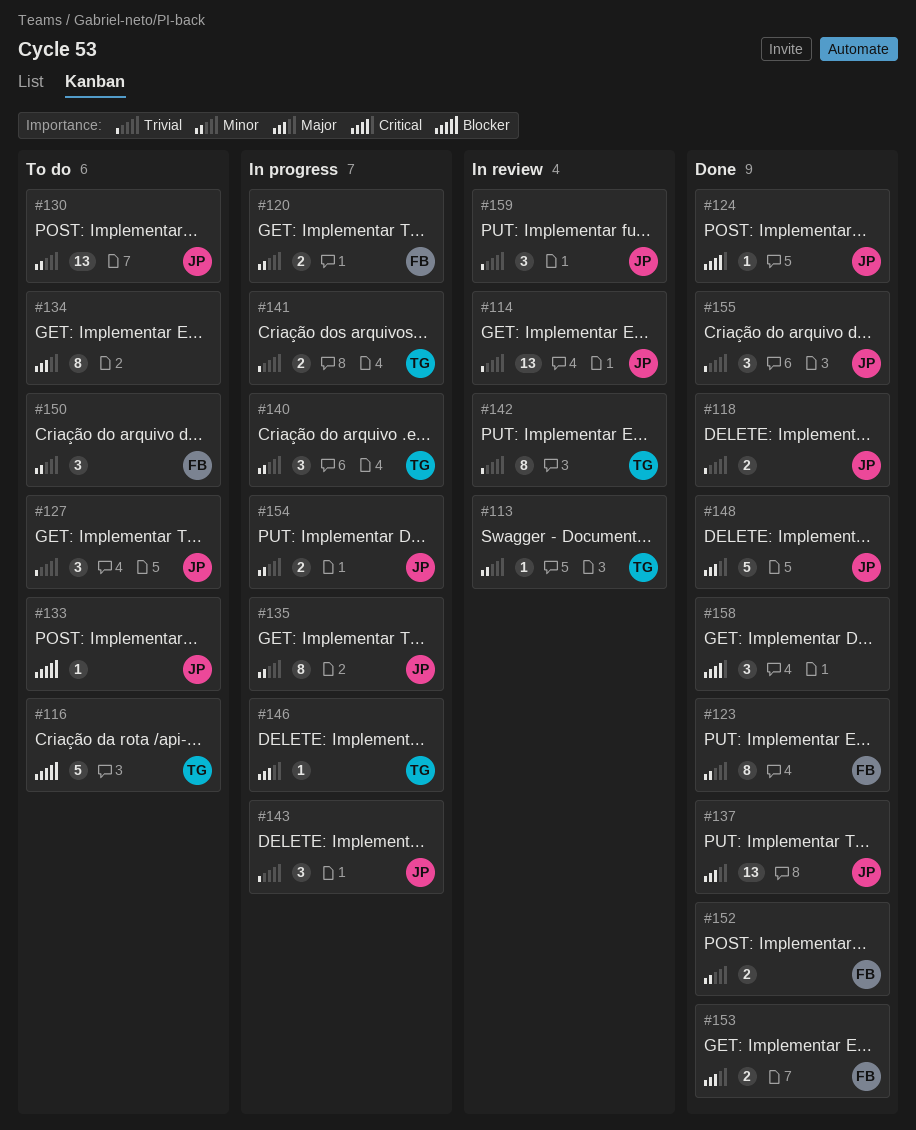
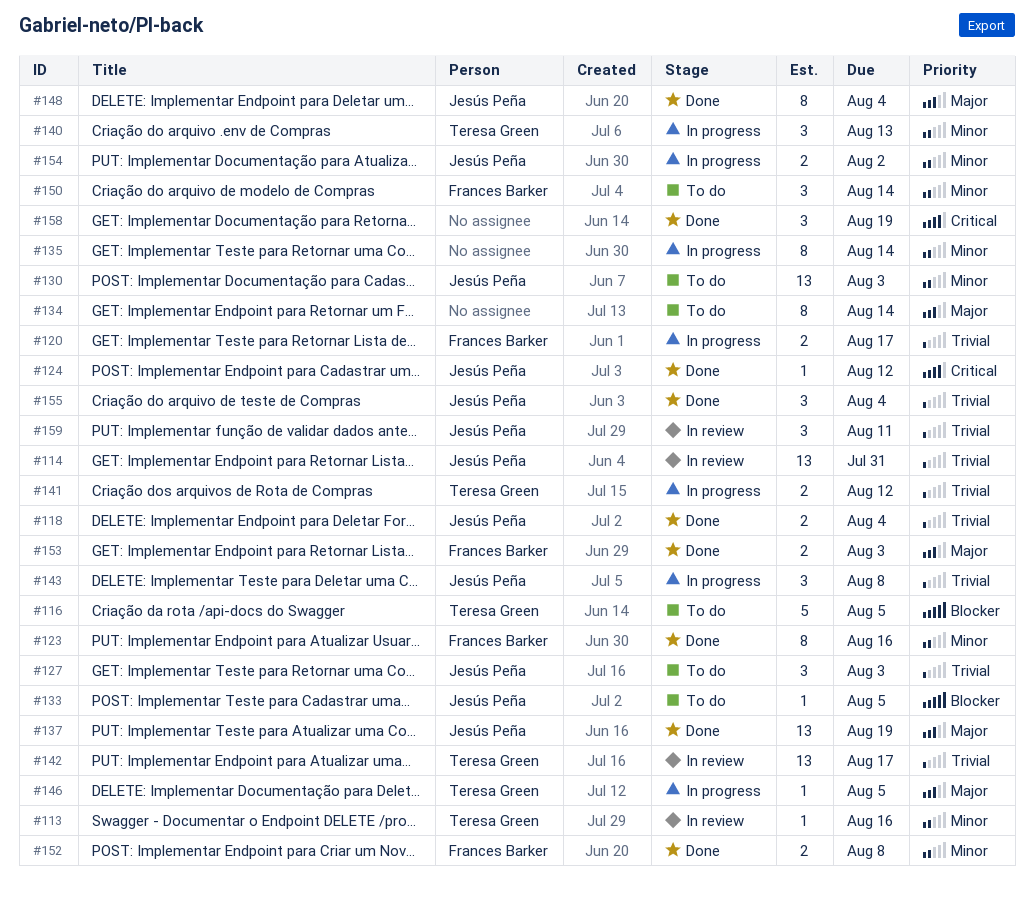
#120, priority: Minor -> Trivial
#135, owner: Jesús Peña -> none
#142, estimate: 8 -> 13
#148, estimate: 5 -> 8

